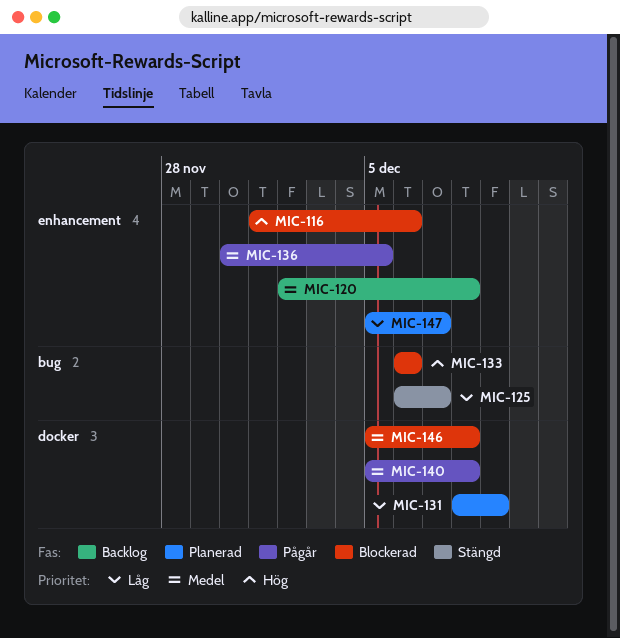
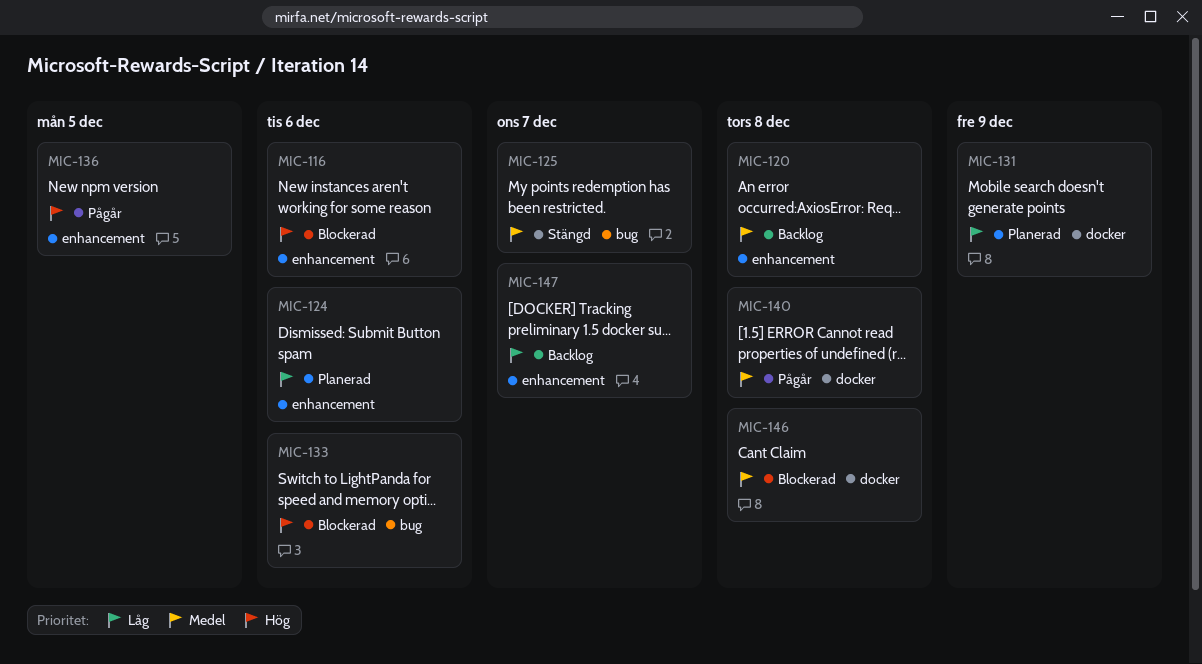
MIC-124: none -> present
MIC-125, priority: Låg -> Medel
MIC-136, priority: Medel -> Hög
MIC-147, status: Planerad -> Backlog

